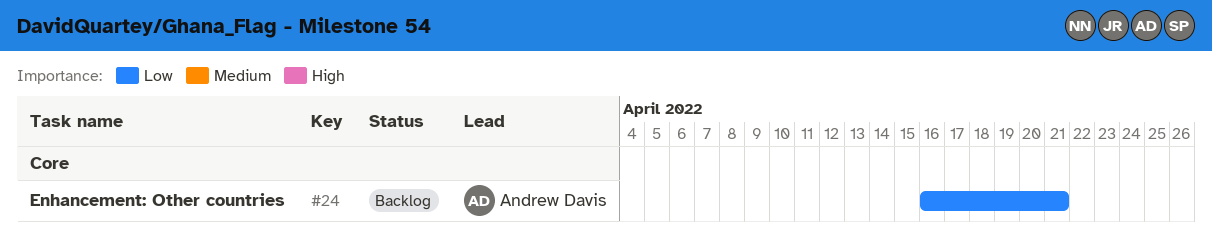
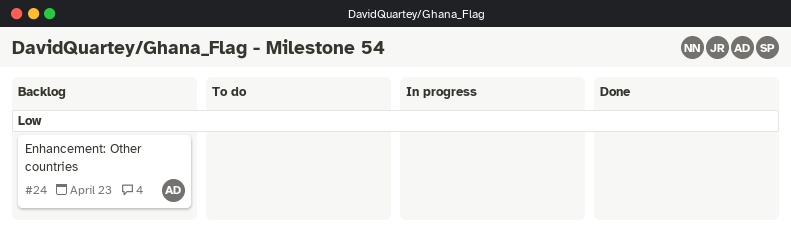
#24, due: Apr 21 -> Apr 23

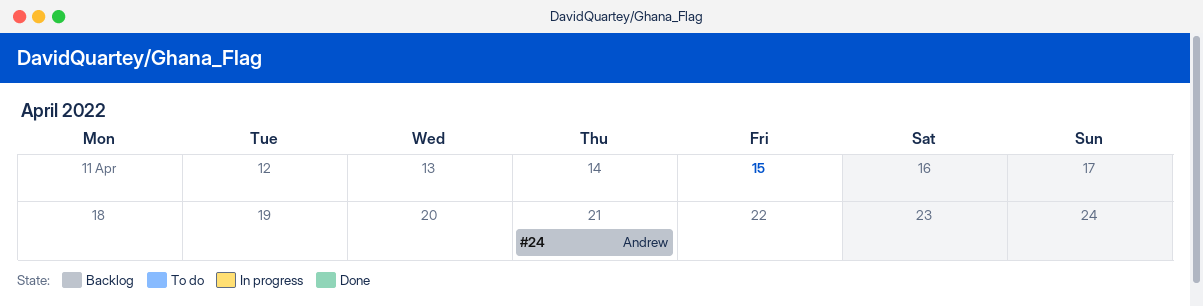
#24, due: Apr 23 -> Apr 21

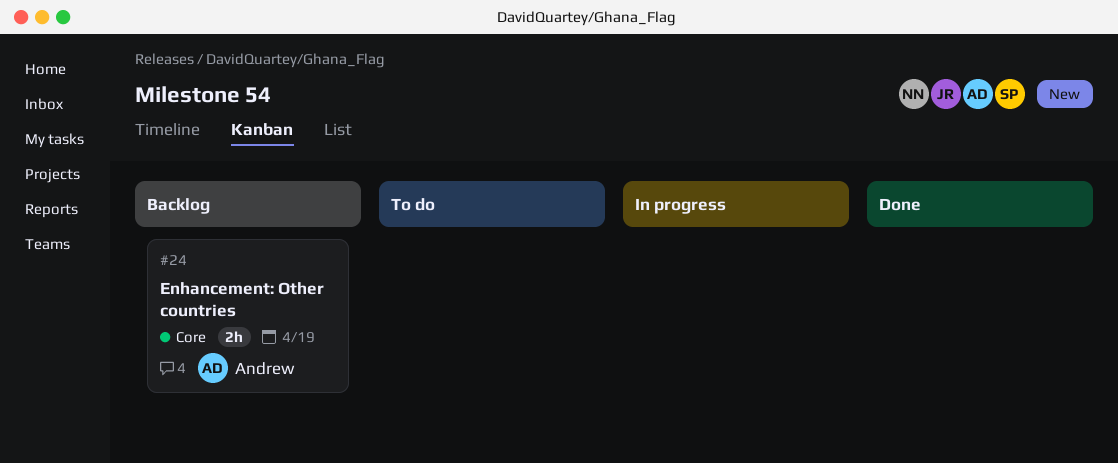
#24, due: Apr 21 -> Apr 19

